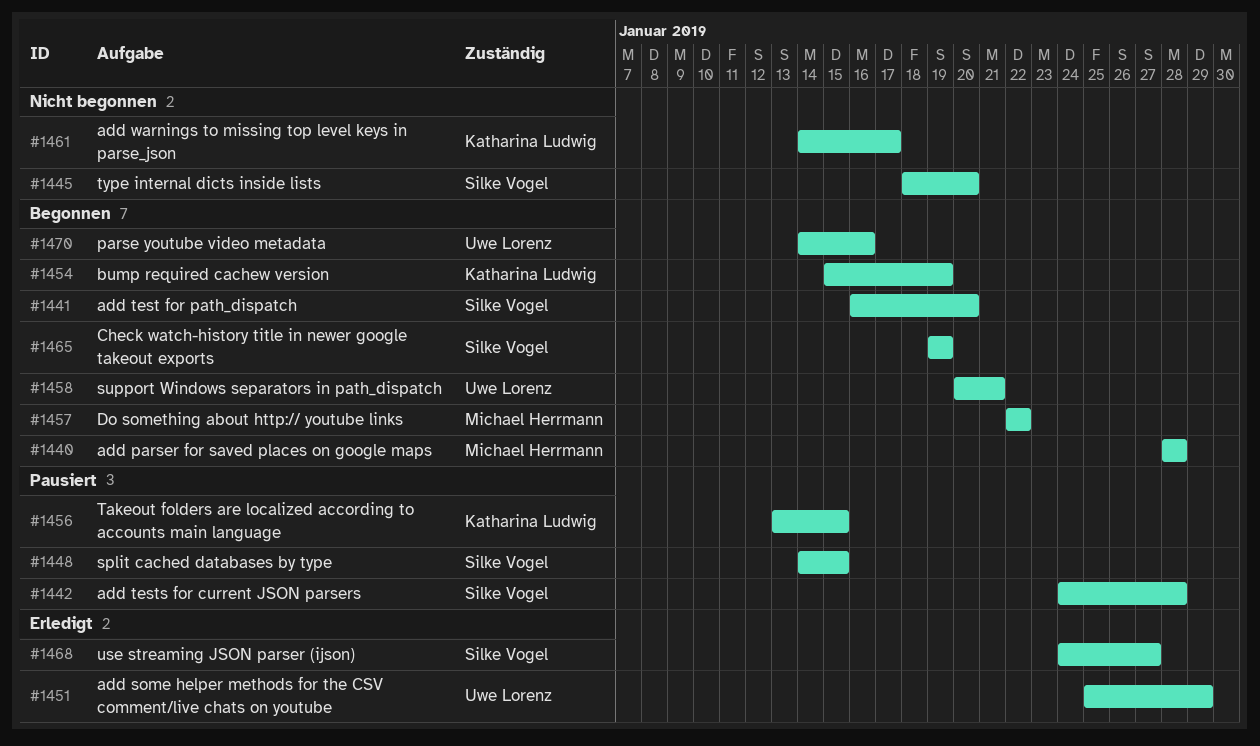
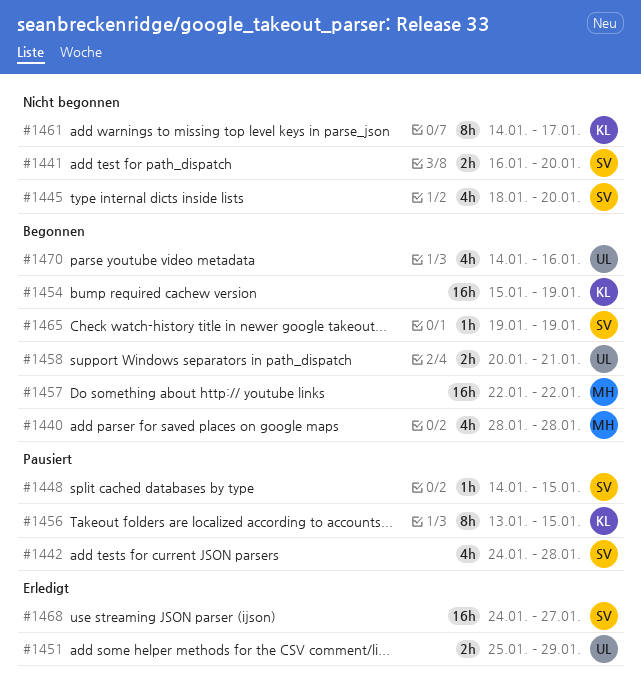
#1441, status: Begonnen -> Nicht begonnen

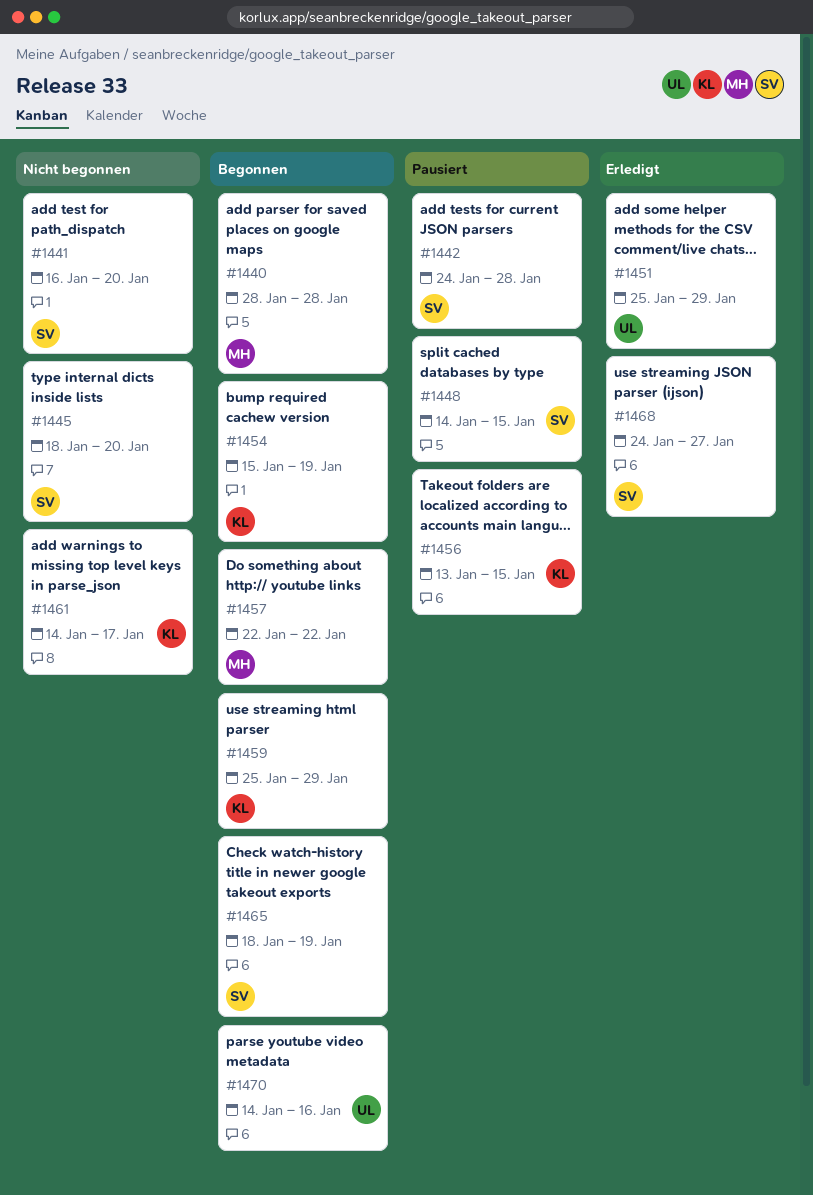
#1458: present -> none
#1459: none -> present
#1465, start: Jan 19 -> Jan 18

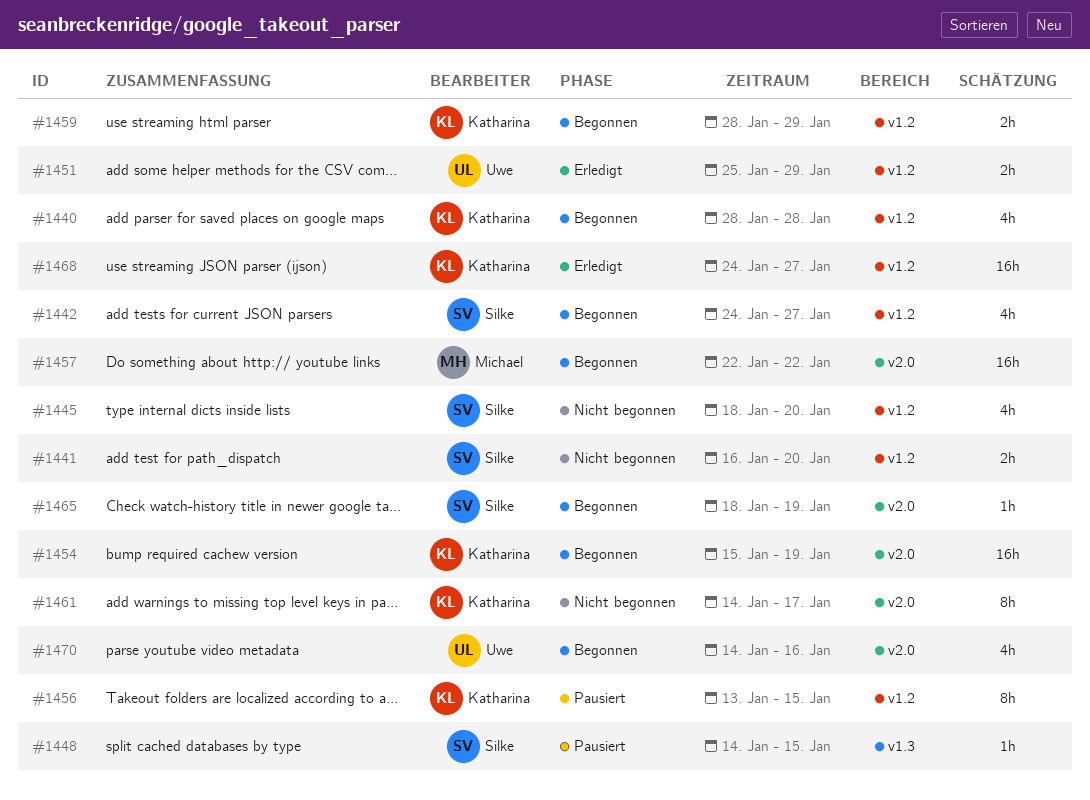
#1440, owner: Michael -> Katharina
#1442, status: Pausiert -> Begonnen
#1442, due: Jan 28 -> Jan 27
#1459, start: Jan 25 -> Jan 28
#1468, owner: Silke -> Katharina

